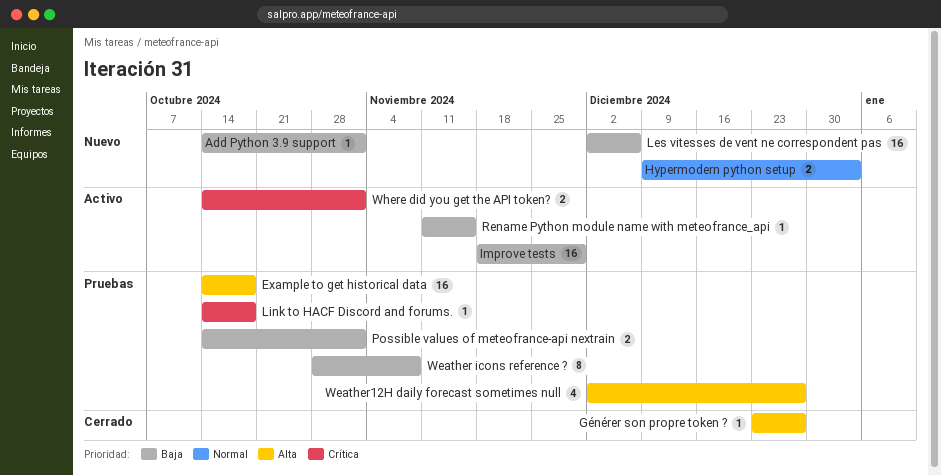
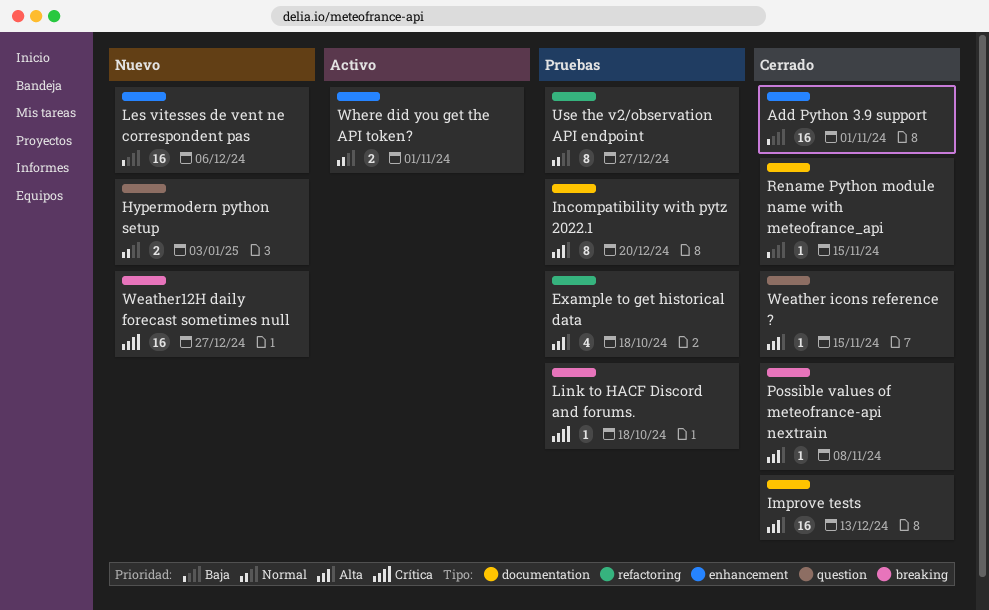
Add Python 3.9 support, status: Nuevo -> Cerrado
Add Python 3.9 support, estimate: 1 -> 16
Example to get historical data, estimate: 16 -> 4
Générer son propre token ?: present -> none
Improve tests, status: Activo -> Cerrado
Improve tests, priority: Baja -> Alta
Improve tests, due: Nov 29 -> Dec 13
Incompatibility with pytz 2022.1: none -> present
Possible values of meteofrance-api nextrain, status: Pruebas -> Cerrado
Possible values of meteofrance-api nextrain, priority: Baja -> Alta
Possible values of meteofrance-api nextrain, estimate: 2 -> 1
Possible values of meteofrance-api nextrain, due: Nov 1 -> Nov 8
Rename Python module name with meteofrance_api, status: Activo -> Cerrado
Use the v2/observation API endpoint: none -> present
Weather icons reference ?, status: Pruebas -> Cerrado
Weather icons reference ?, priority: Baja -> Alta
Weather icons reference ?, estimate: 8 -> 1
Weather icons reference ?, due: Nov 8 -> Nov 15
Weather12H daily forecast sometimes null, status: Pruebas -> Nuevo
Weather12H daily forecast sometimes null, priority: Alta -> Crítica
Weather12H daily forecast sometimes null, estimate: 4 -> 16
Where did you get the API token?, priority: Crítica -> Normal

